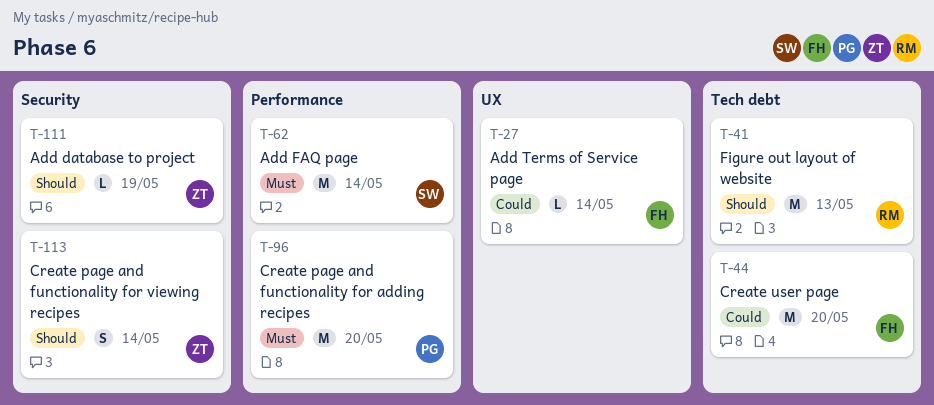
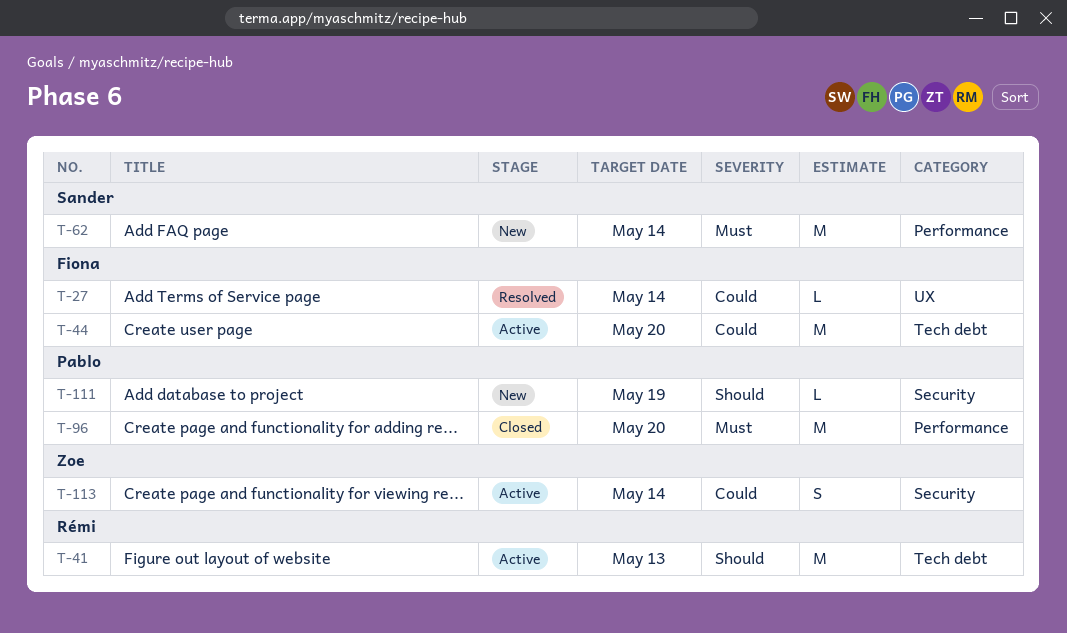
T-111, owner: Zoe -> Pablo
T-113, priority: Should -> Could

